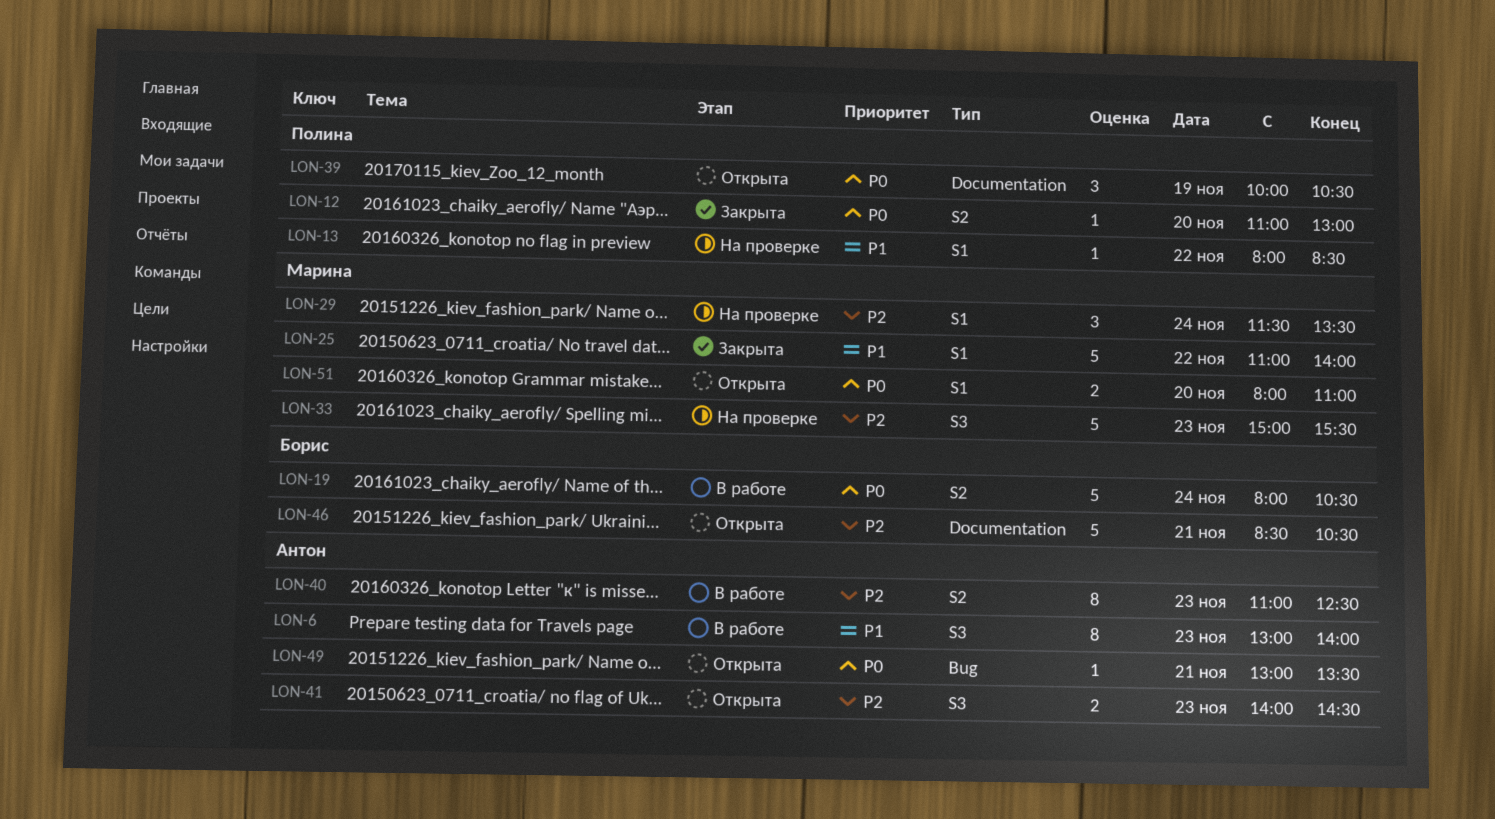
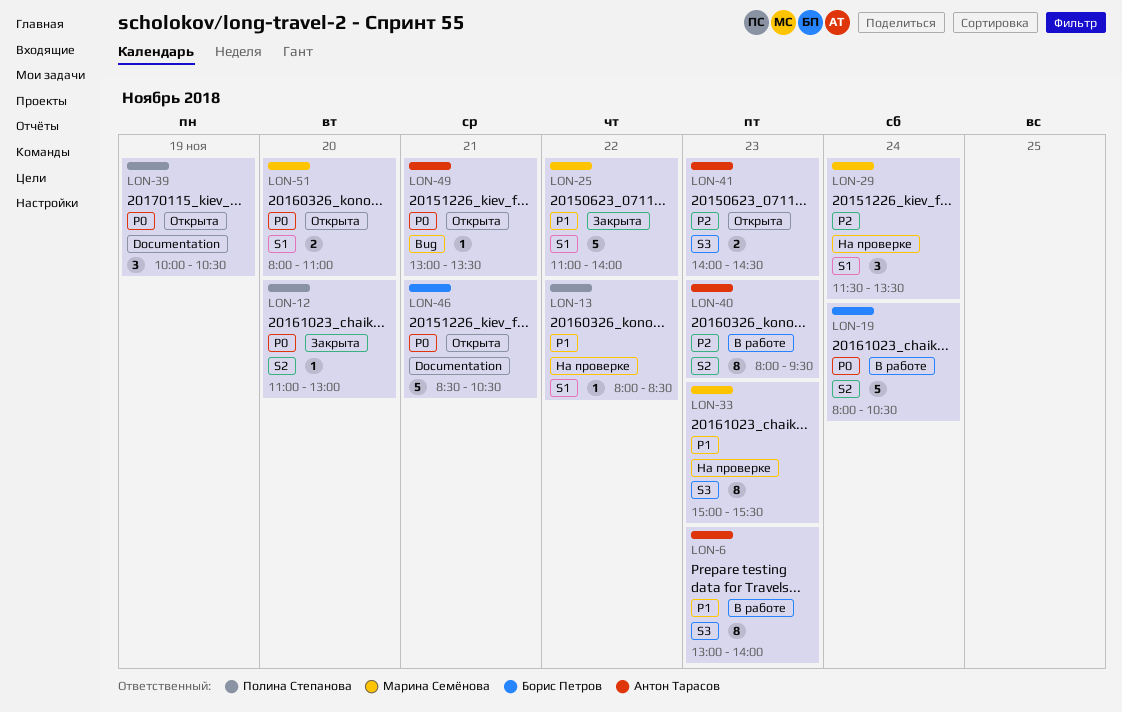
LON-33, priority: P2 -> P1
LON-33, estimate: 5 -> 8
LON-40, begins: 11:00 -> 08:00
LON-40, ends: 12:30 -> 09:30
LON-46, priority: P2 -> P0

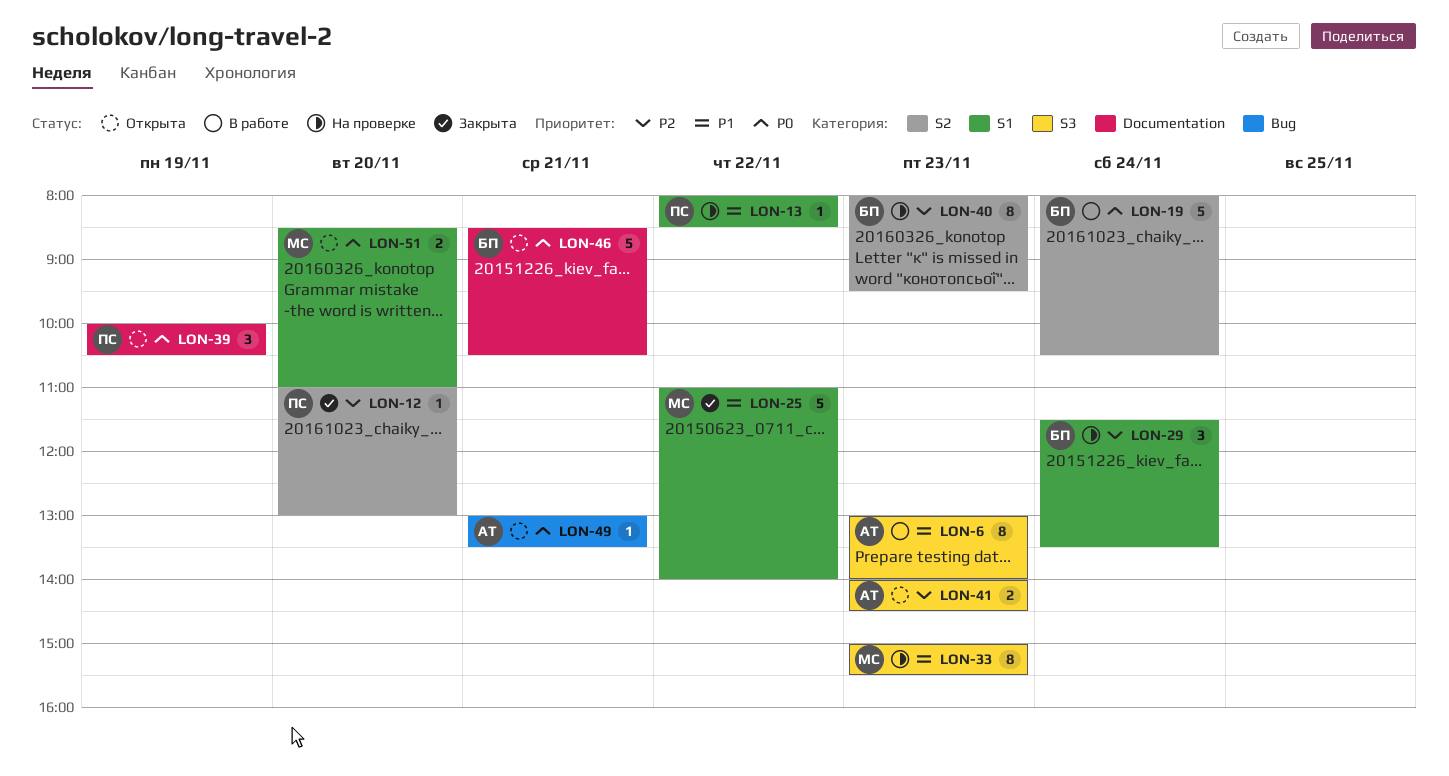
LON-12, priority: P0 -> P2
LON-29, owner: Марина Семёнова -> Борис Петров
LON-40, status: В работе -> На проверке
LON-40, owner: Антон Тарасов -> Борис Петров
LON-51, begins: 08:00 -> 08:30

